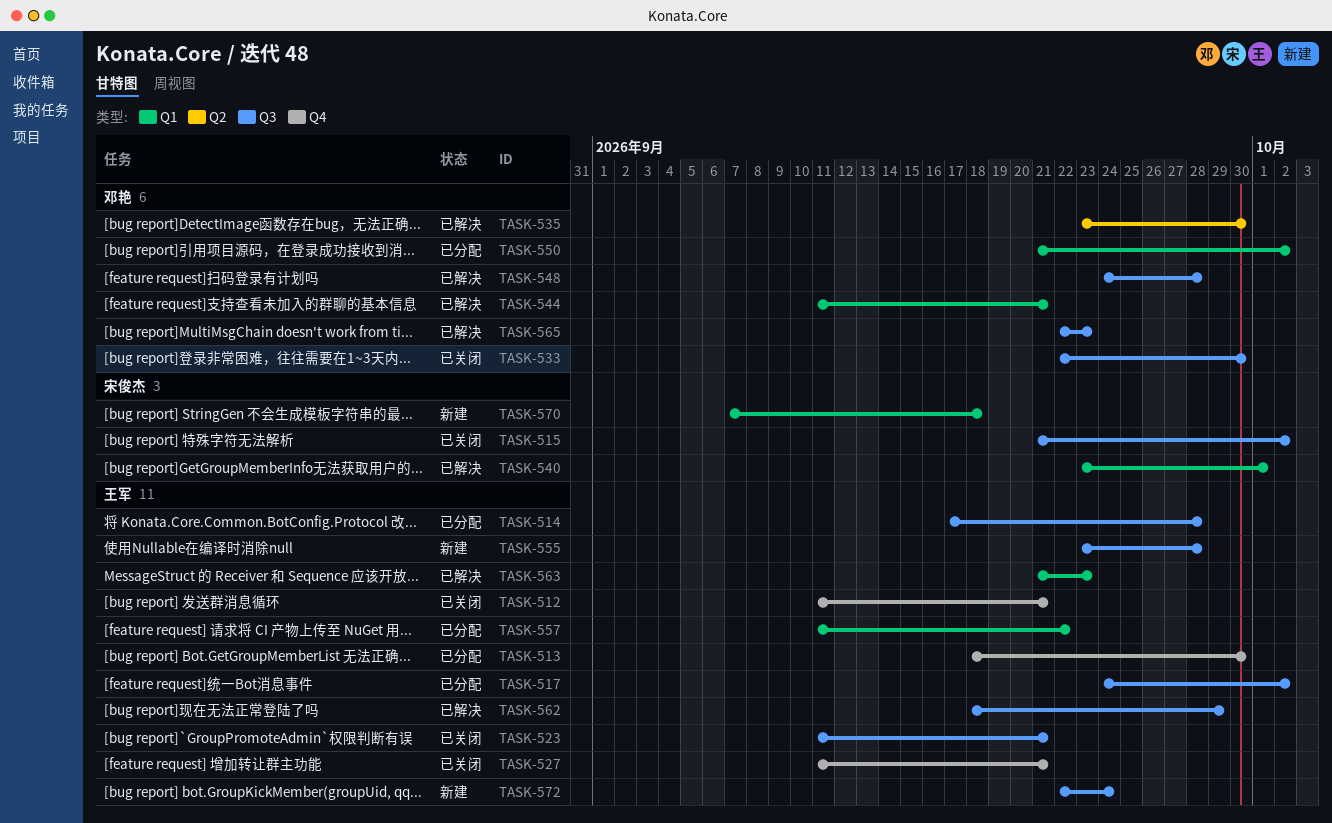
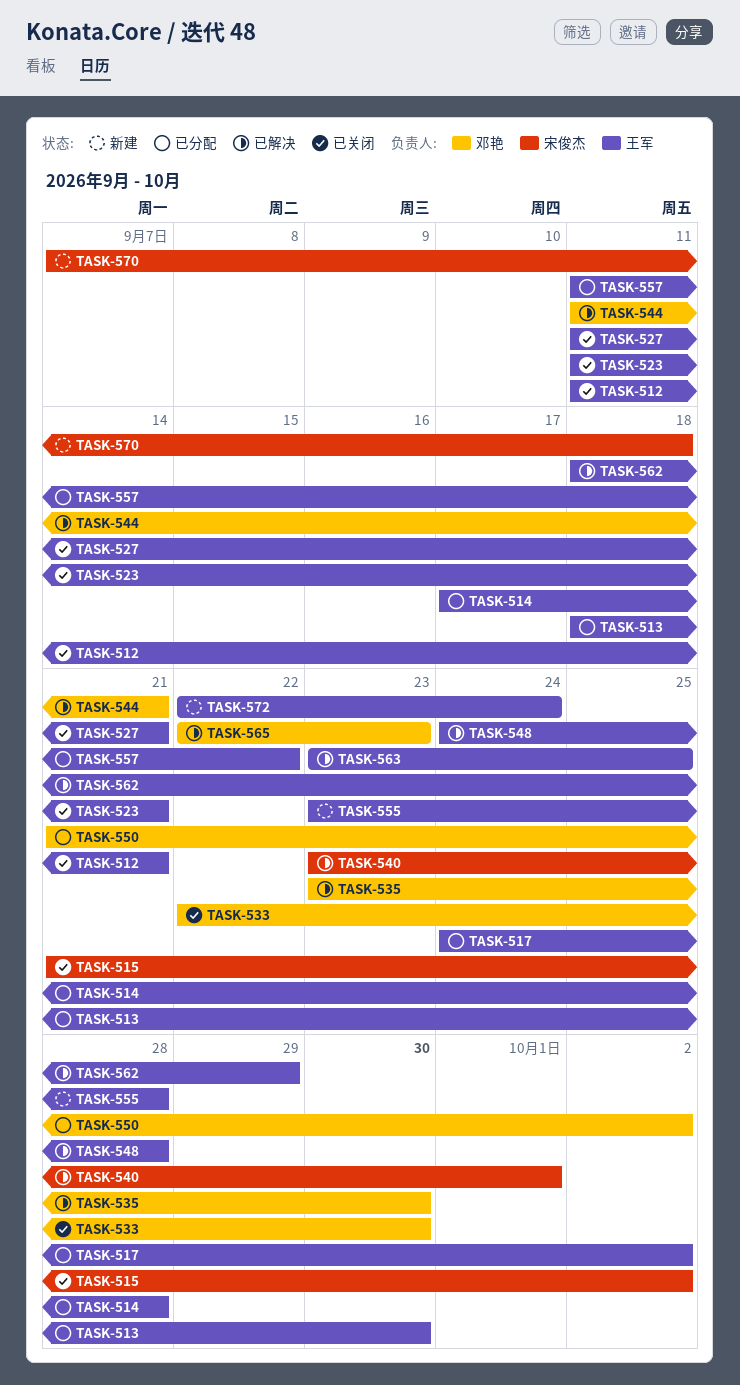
TASK-548, owner: 邓艳 -> 王军
TASK-563, start: Sep 21 -> Sep 23
TASK-563, due: Sep 23 -> Sep 25

